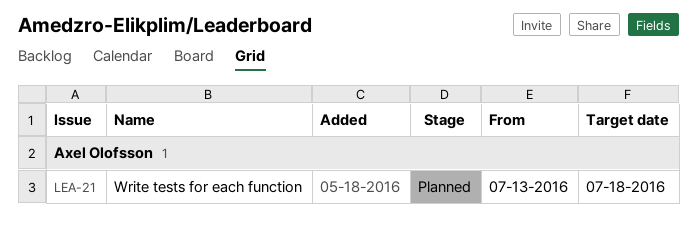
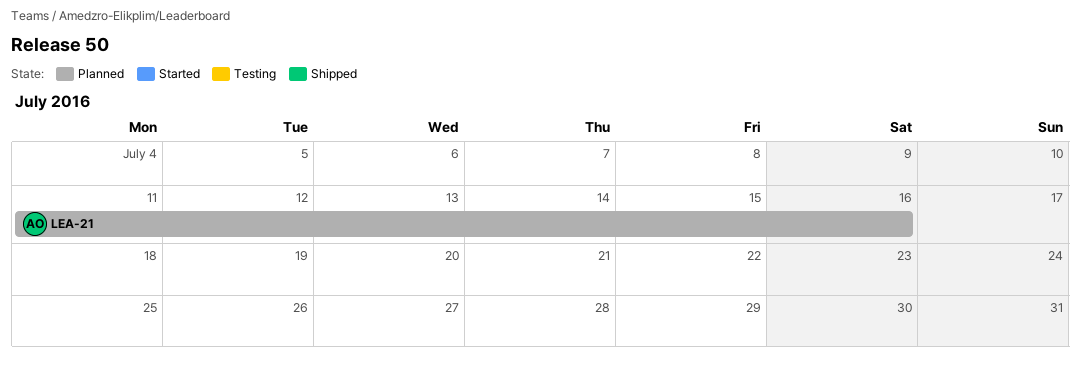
LEA-21, start: Jul 13 -> Jul 11
LEA-21, due: Jul 18 -> Jul 16

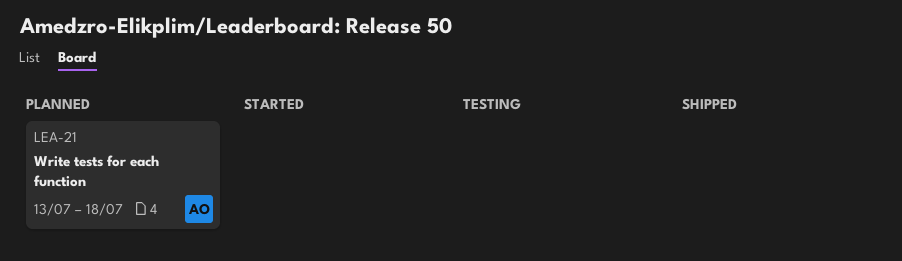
LEA-21, start: Jul 11 -> Jul 13
LEA-21, due: Jul 16 -> Jul 18

